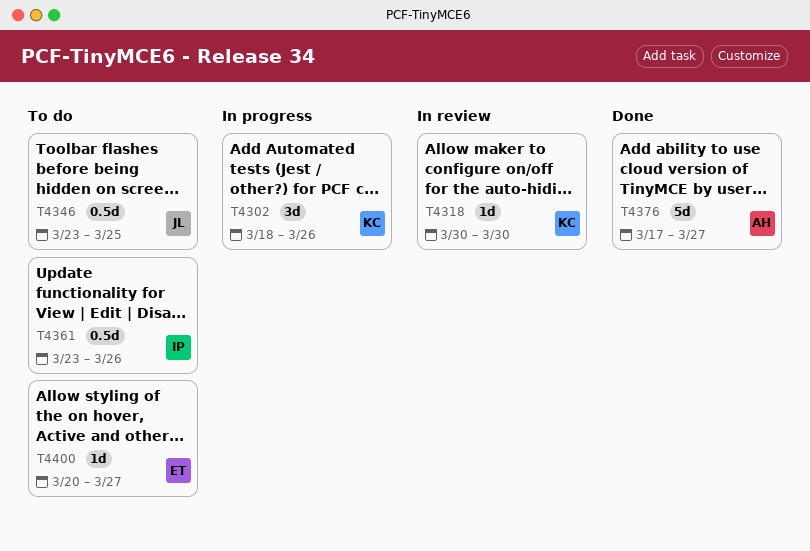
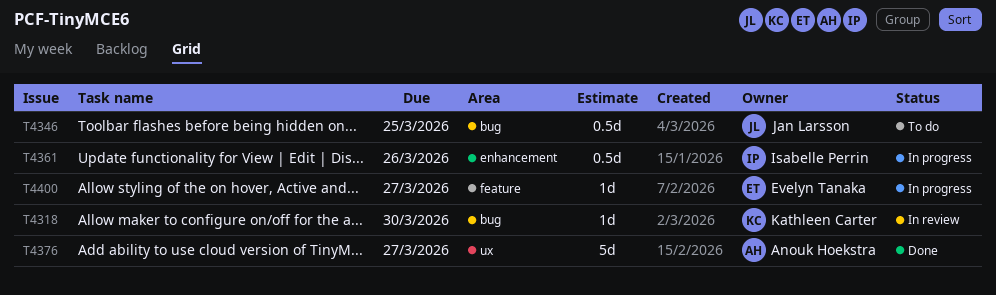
T4302: present -> none
T4361, status: To do -> In progress
T4400, status: To do -> In progress

